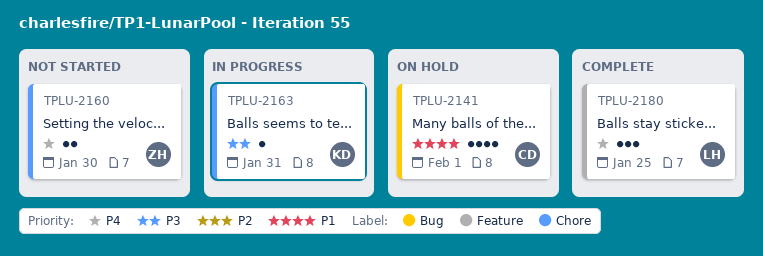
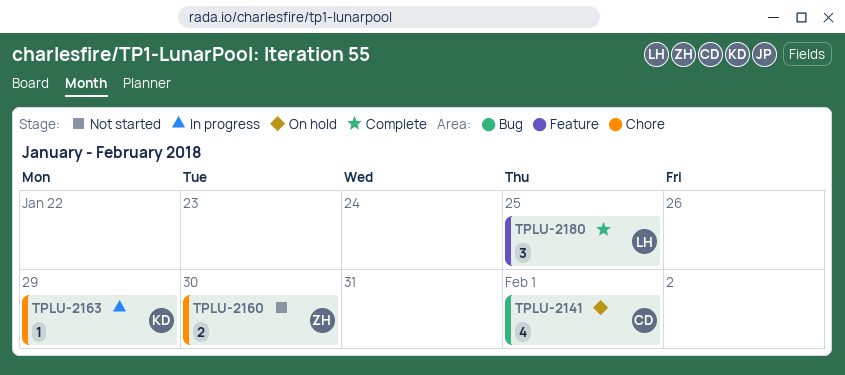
TPLU-2163, due: Jan 31 -> Jan 29

